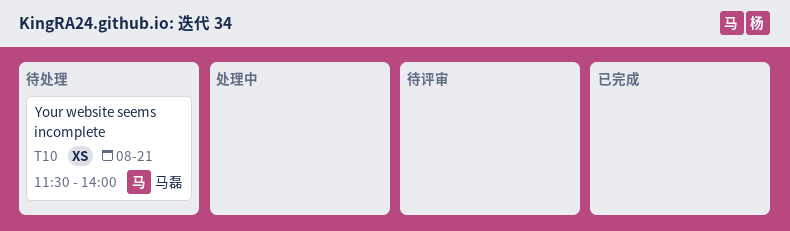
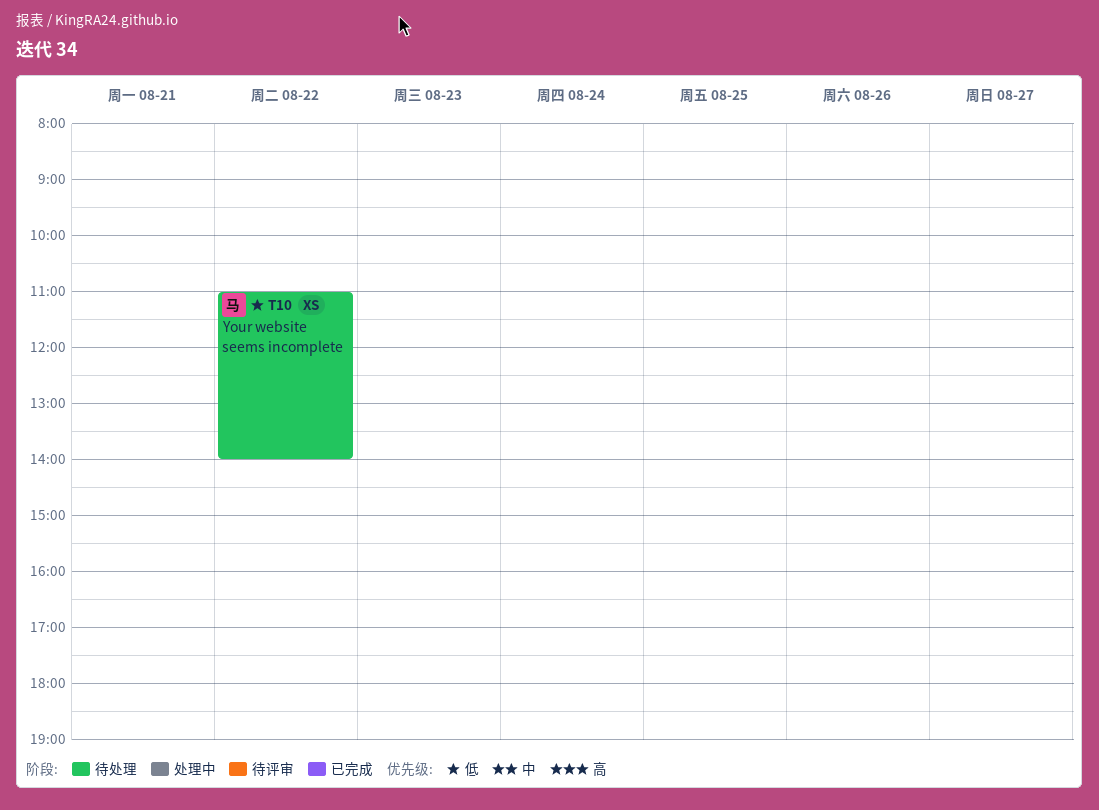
T10, day: Aug 21 -> Aug 22
T10, begins: 11:30 -> 11:00

